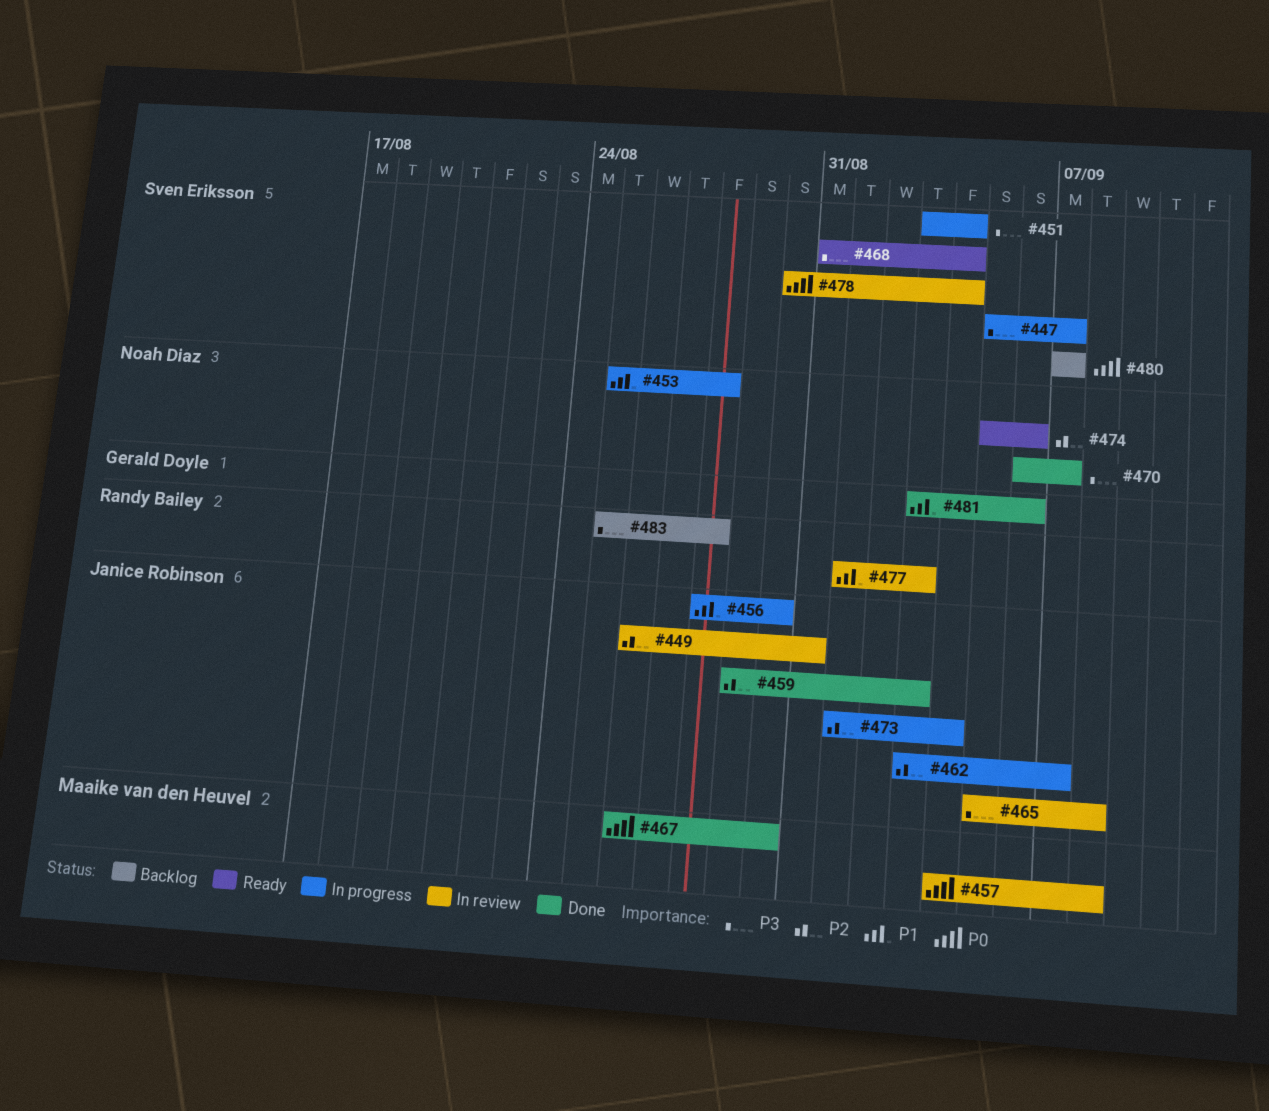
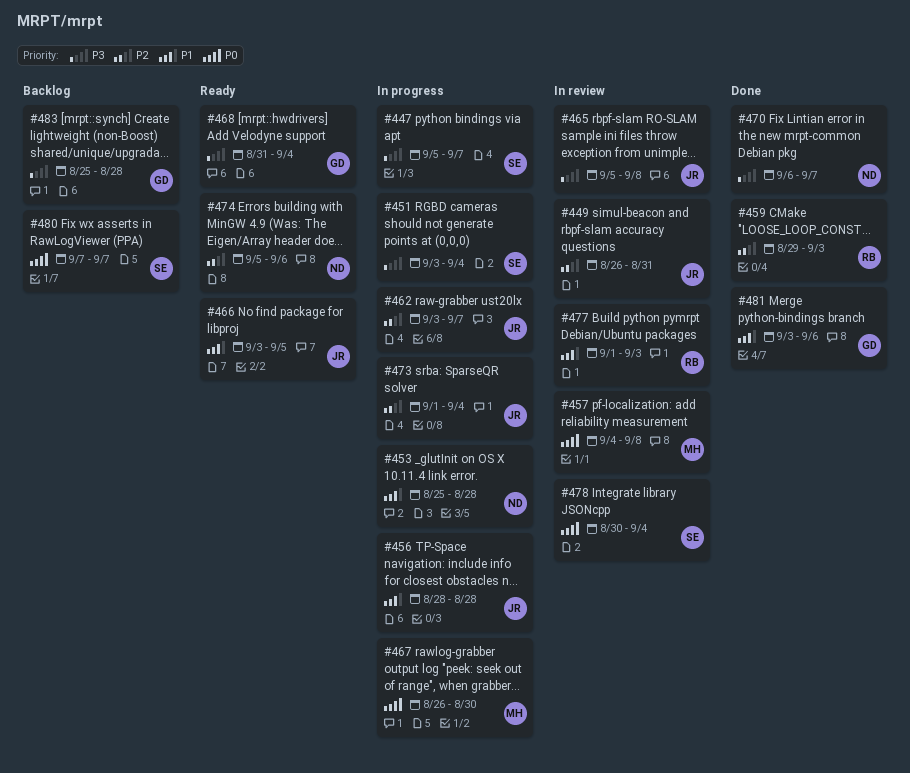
#456, due: Aug 30 -> Aug 28
#459, owner: Janice Robinson -> Randy Bailey
#466: none -> present
#467, status: Done -> In progress
#468, owner: Sven Eriksson -> Gerald Doyle
#483, owner: Randy Bailey -> Gerald Doyle

